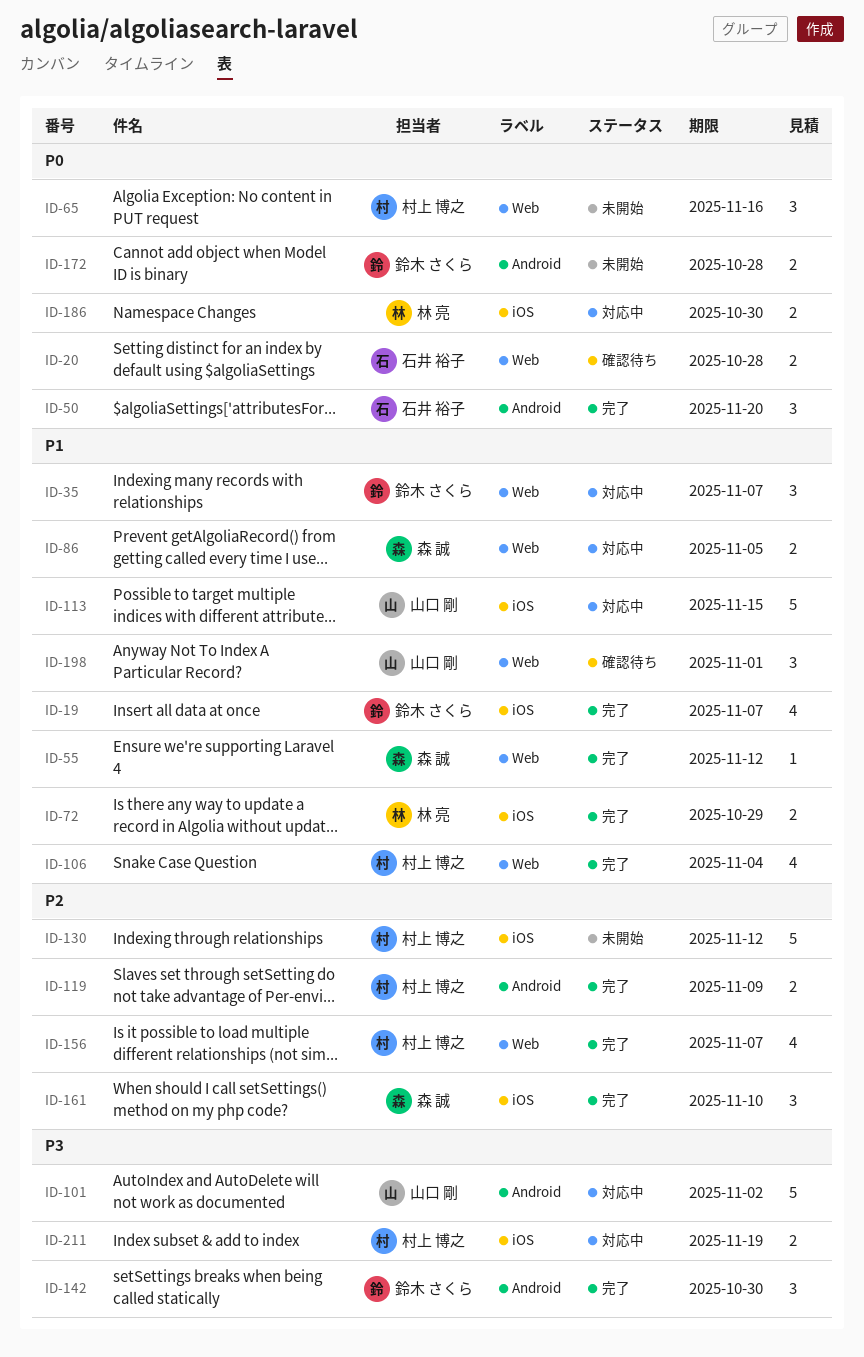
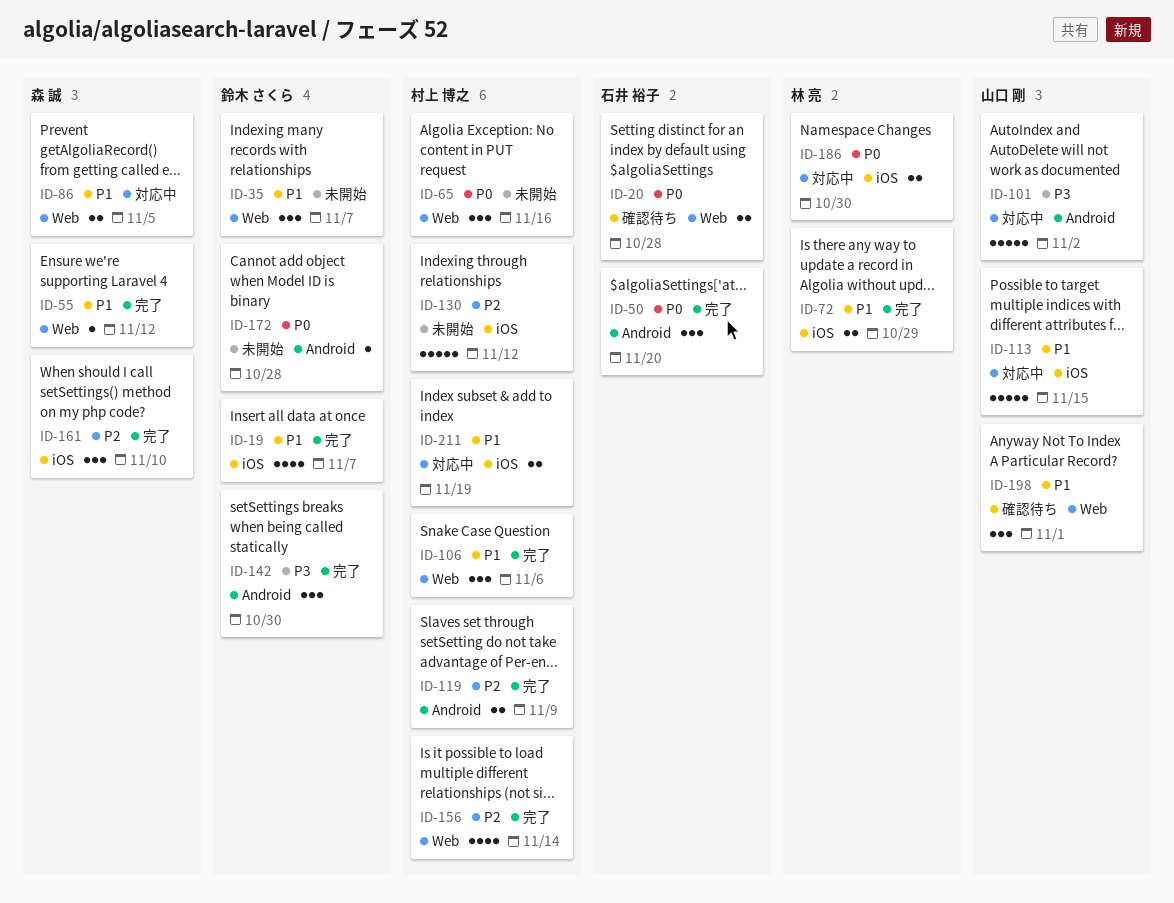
ID-35, status: 対応中 -> 未開始
ID-106, estimate: 4 -> 3
ID-106, due: Nov 4 -> Nov 6
ID-156, due: Nov 7 -> Nov 14
ID-172, estimate: 2 -> 1
ID-211, priority: P3 -> P1

